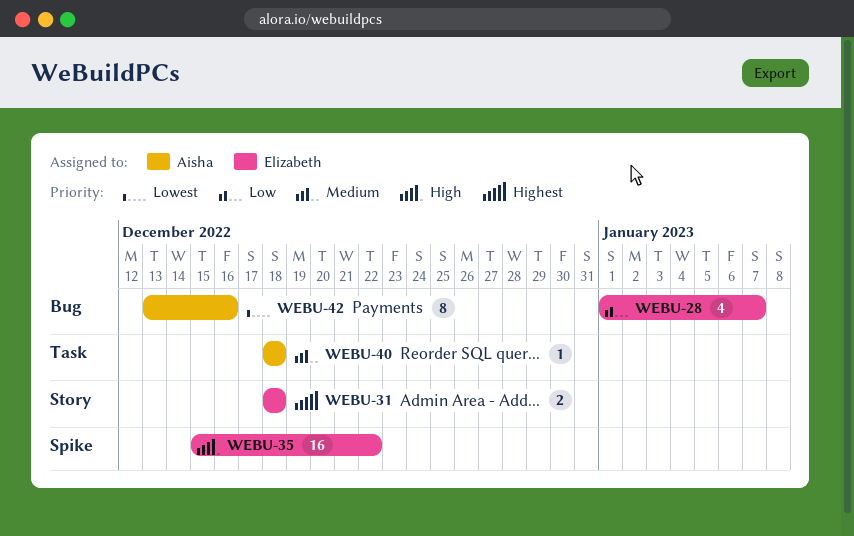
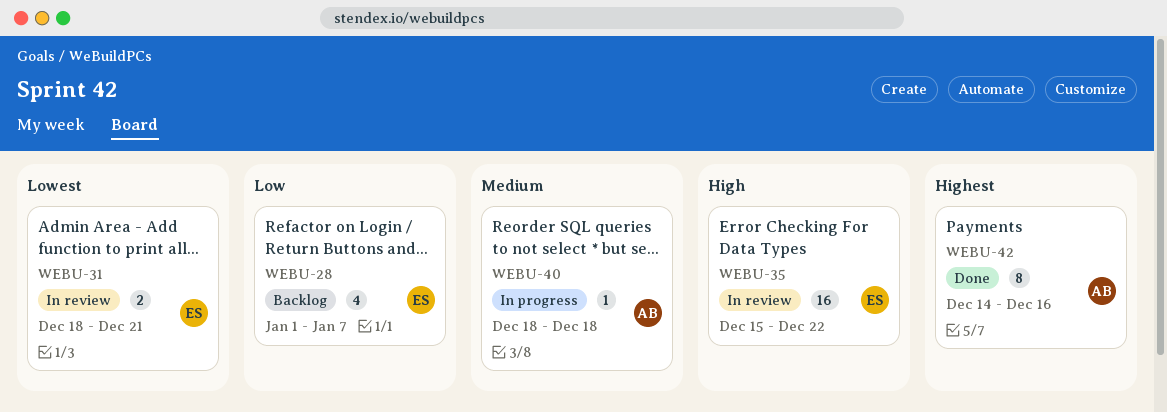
WEBU-31, priority: Highest -> Lowest
WEBU-31, due: Dec 18 -> Dec 21
WEBU-42, priority: Lowest -> Highest
WEBU-42, start: Dec 13 -> Dec 14

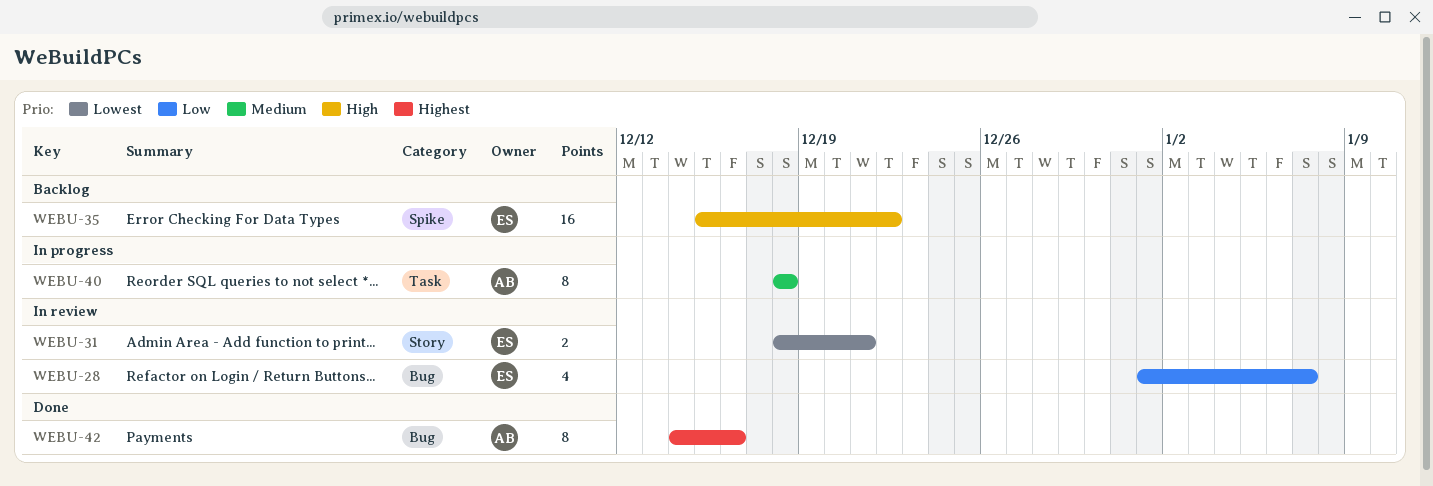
WEBU-28, status: Backlog -> In review
WEBU-35, status: In review -> Backlog
WEBU-40, estimate: 1 -> 8

